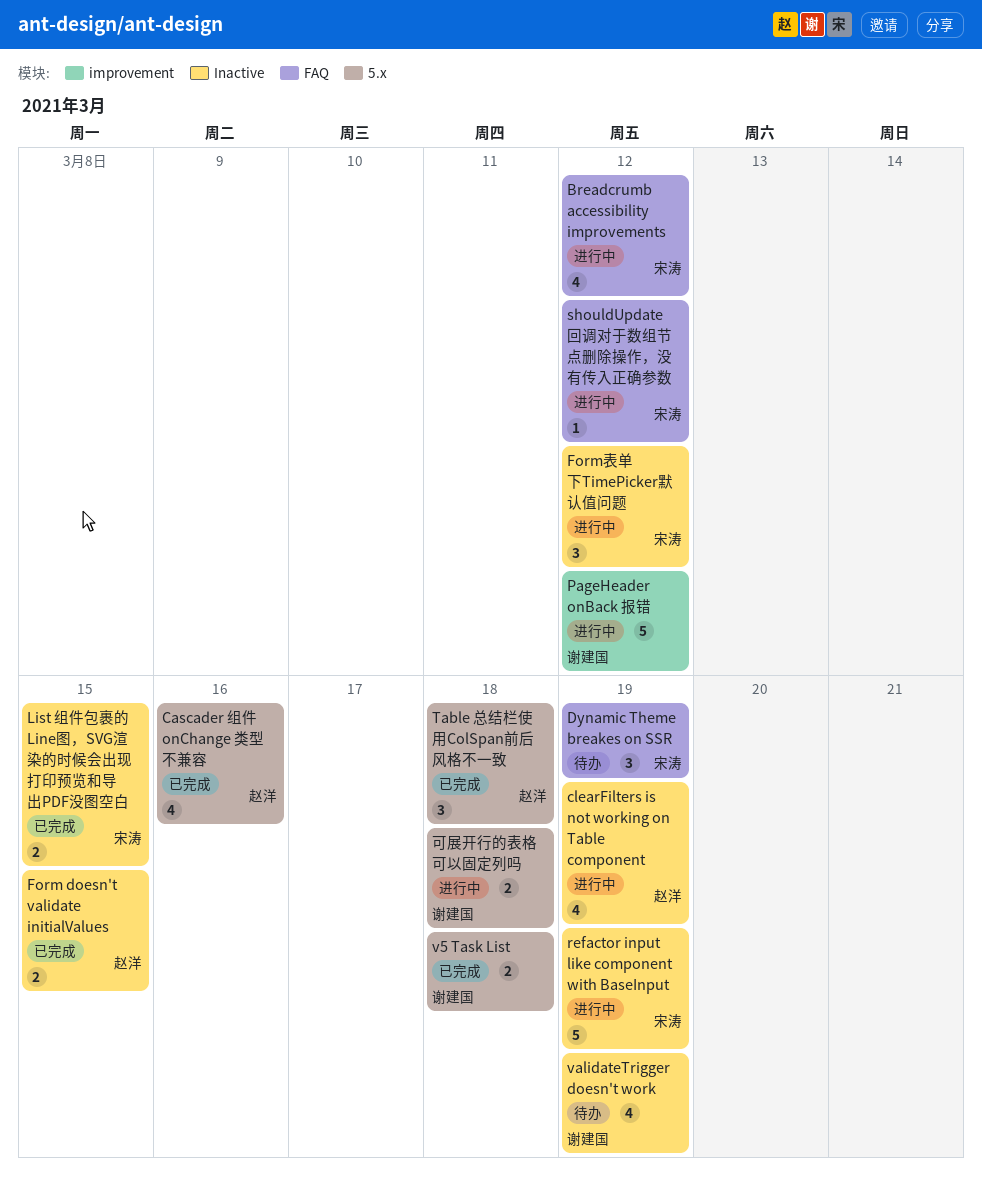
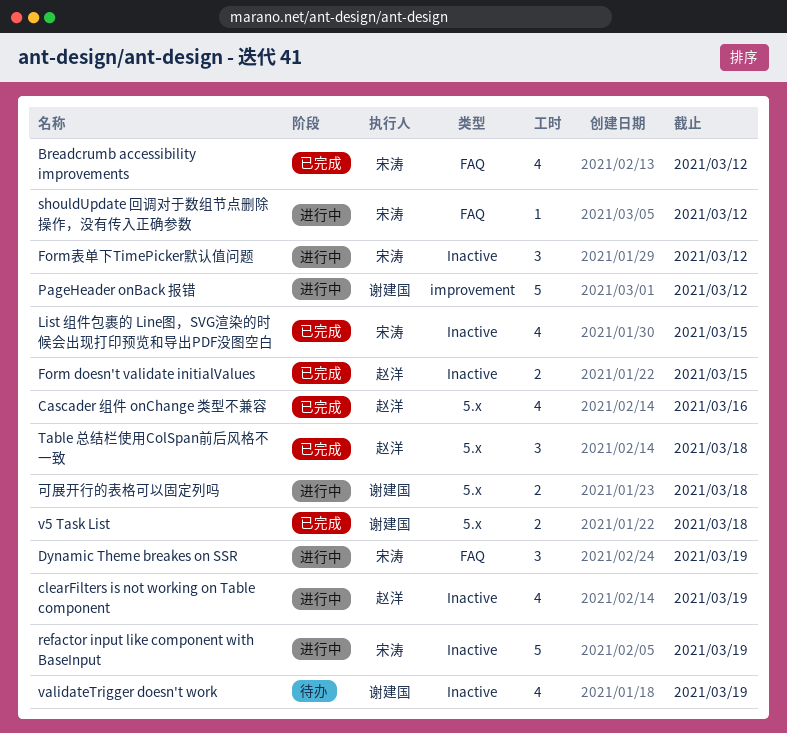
Breadcrumb accessibility improvements, status: 进行中 -> 已完成
Dynamic Theme breakes on SSR, status: 待办 -> 进行中
List 组件包裹的 Line图，SVG渲染的时候会出现打印预览和导出PDF没图空白, estimate: 2 -> 4

